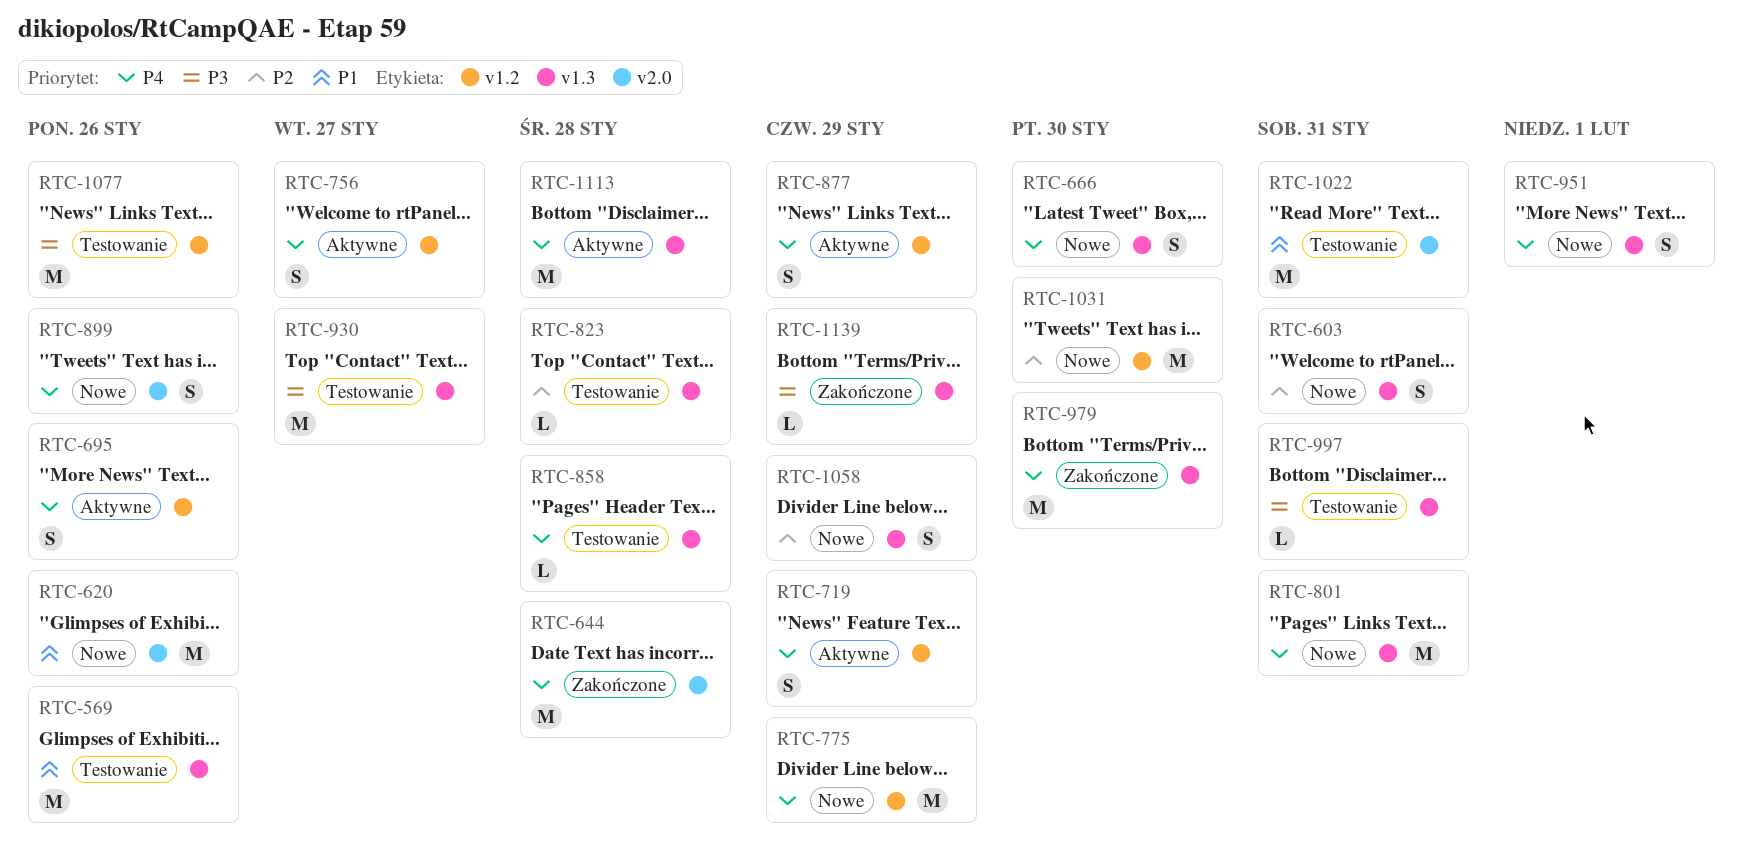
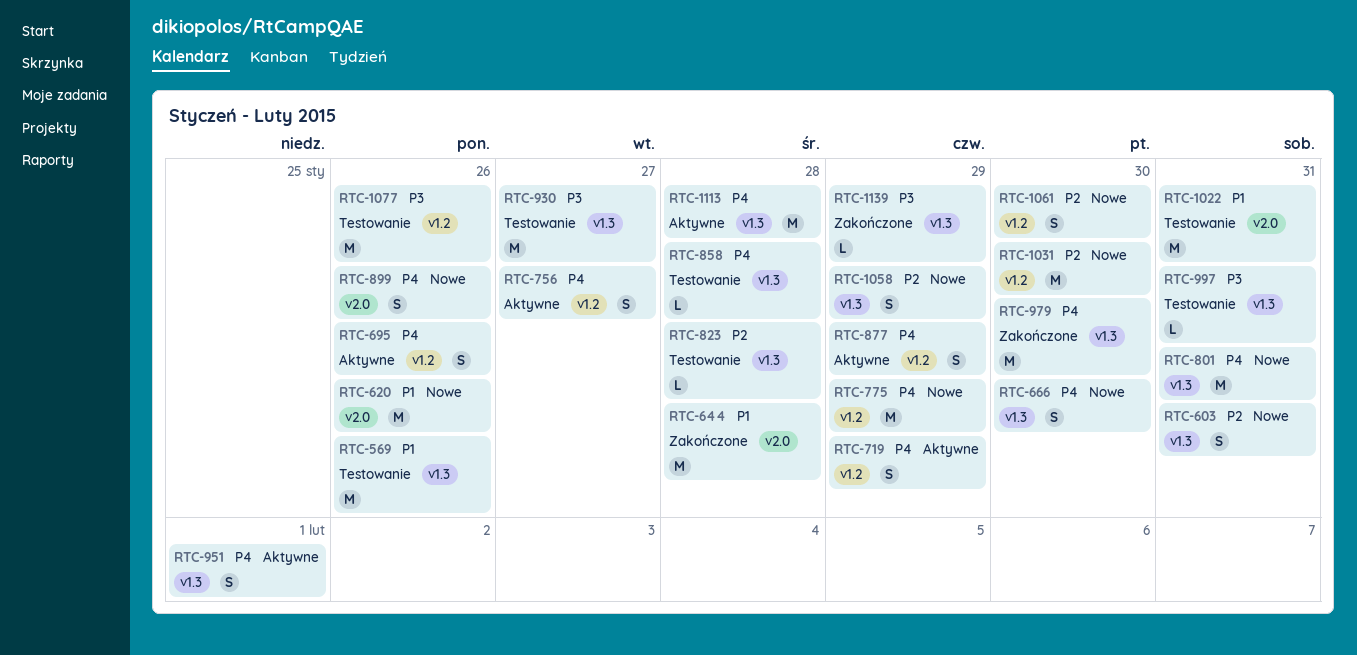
RTC-644, priority: P4 -> P1
RTC-951, status: Nowe -> Aktywne
RTC-1061: none -> present

